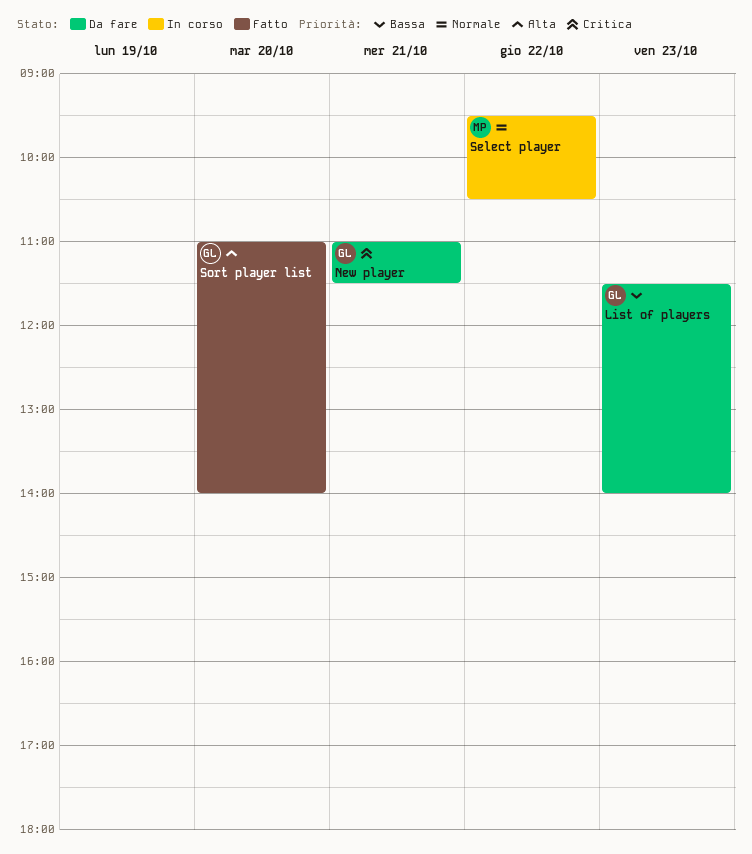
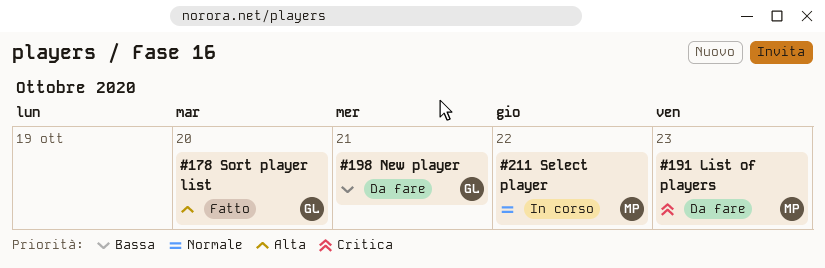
List of players, owner: GL -> MP
List of players, priority: Bassa -> Critica
New player, priority: Critica -> Bassa

